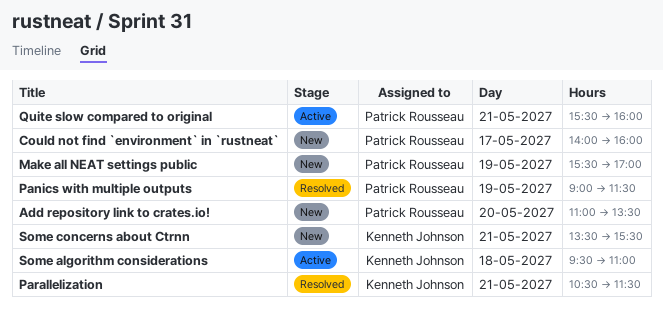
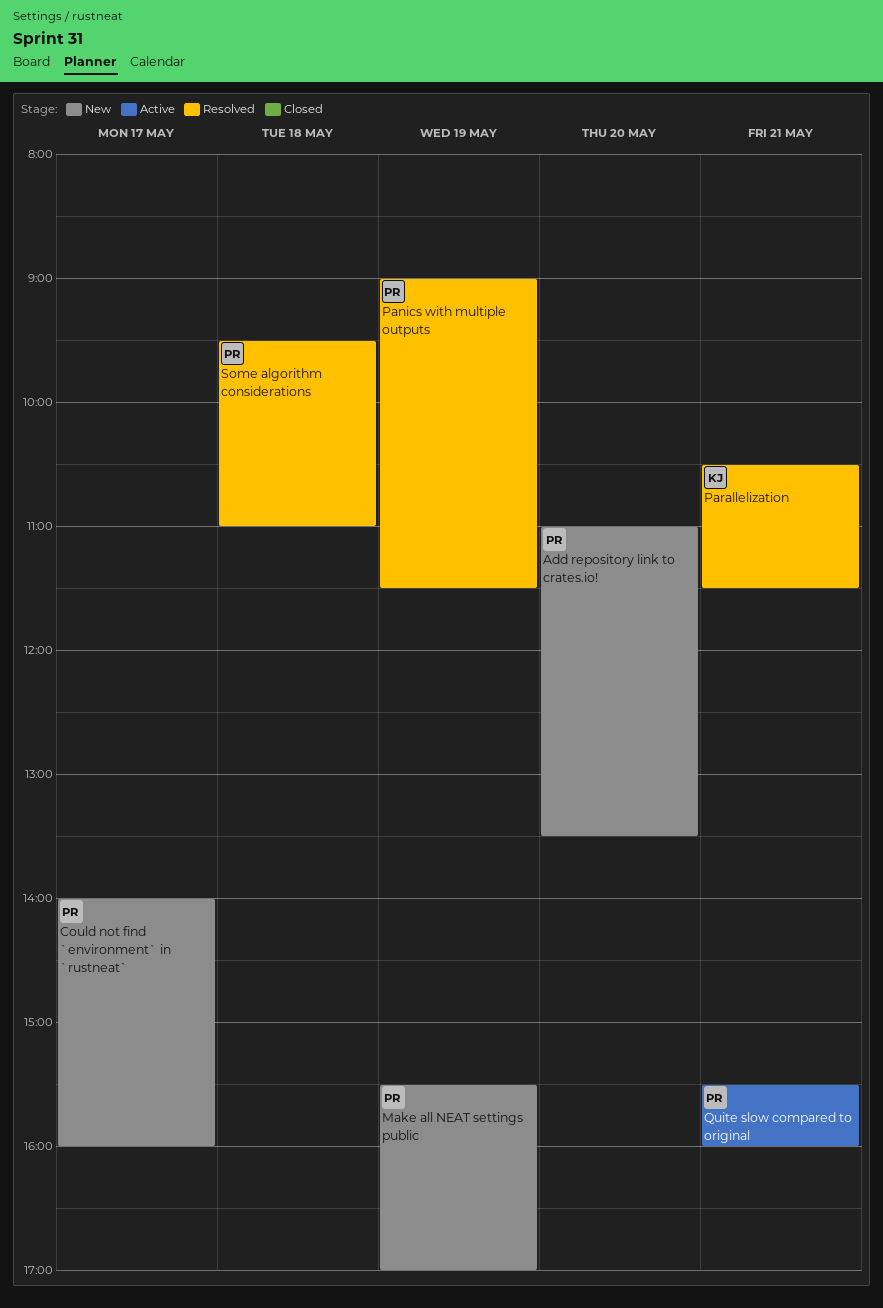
Some algorithm considerations, status: Active -> Resolved
Some algorithm considerations, owner: Kenneth Johnson -> Patrick Rousseau
Some concerns about Ctrnn: present -> none

